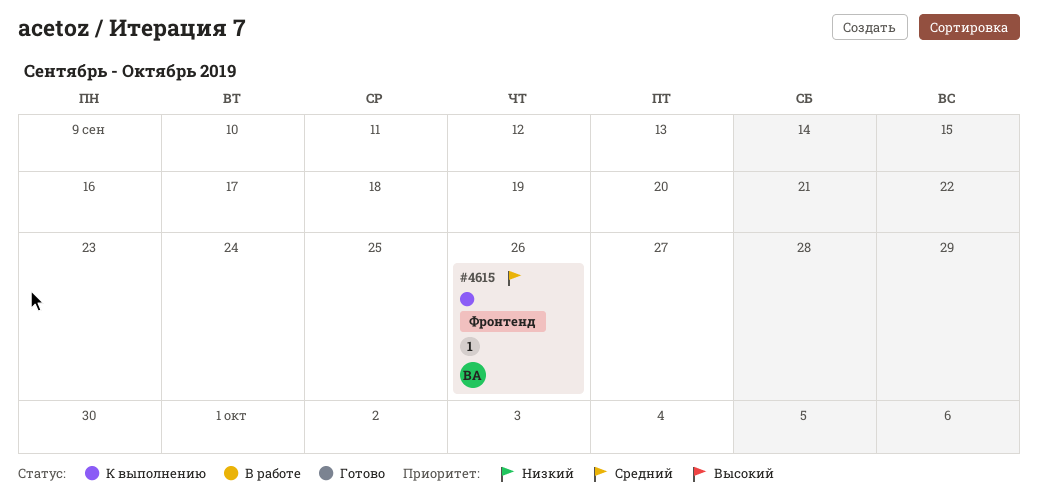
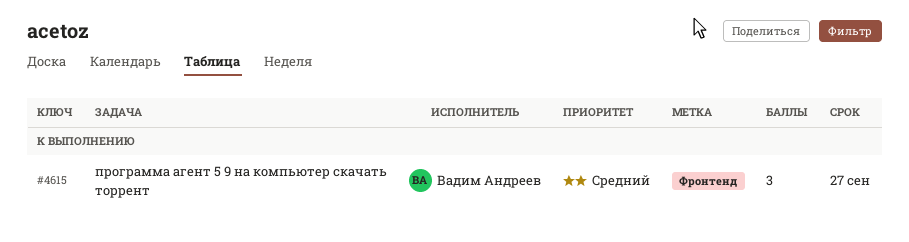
#4615, estimate: 1 -> 3
#4615, due: Sep 26 -> Sep 27

